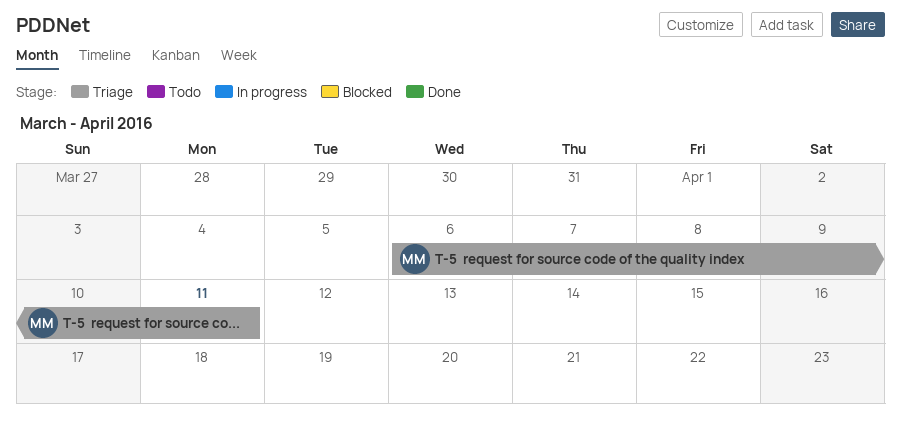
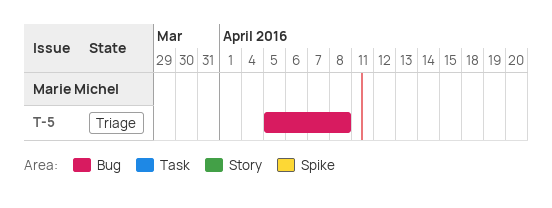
T-5, start: Apr 6 -> Apr 5
T-5, due: Apr 11 -> Apr 8

